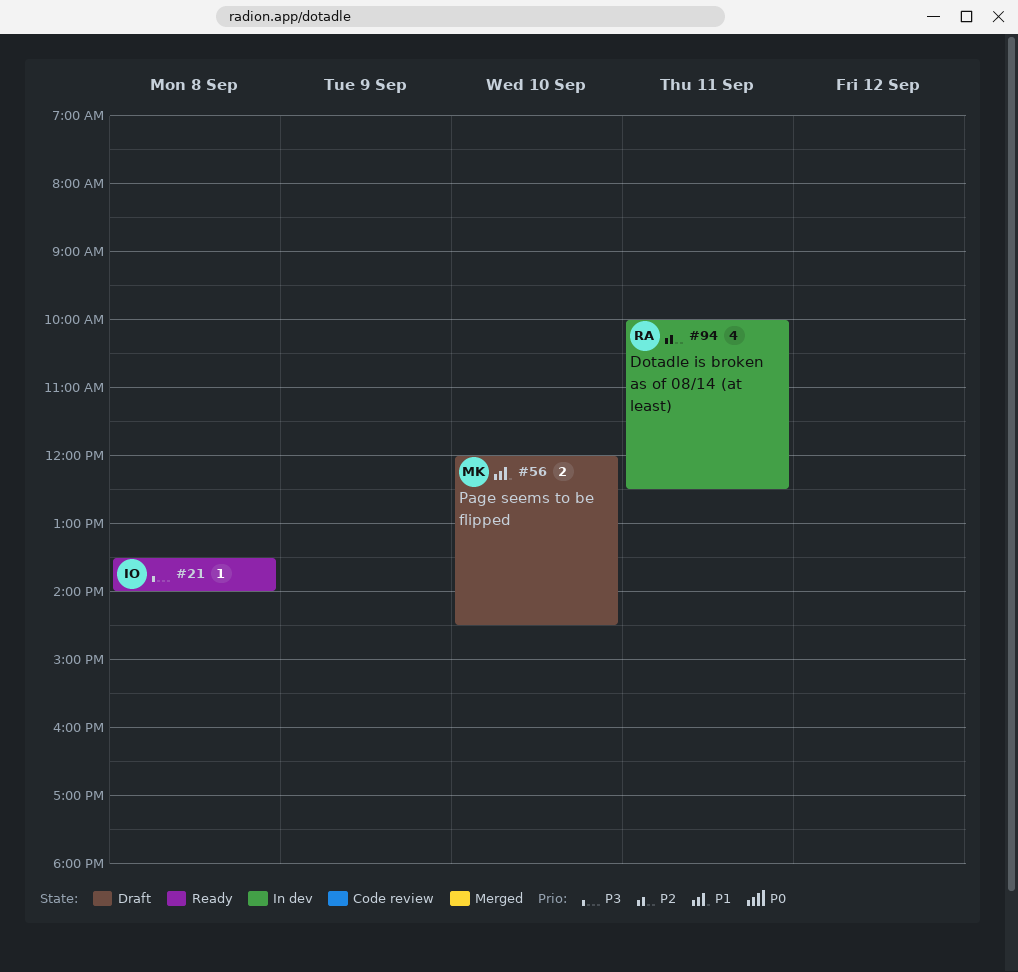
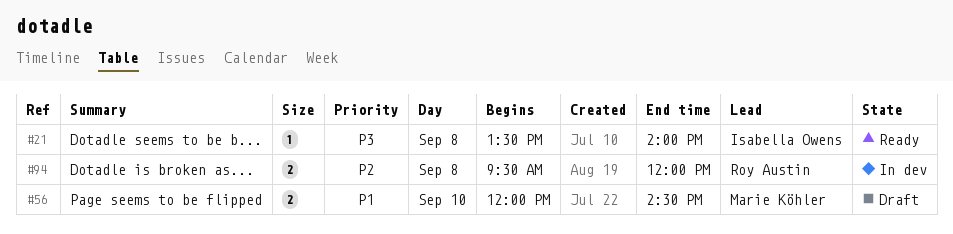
#94, estimate: 4 -> 2
#94, day: Sep 11 -> Sep 8
#94, begins: 10:00 -> 09:30
#94, ends: 12:30 -> 12:00

